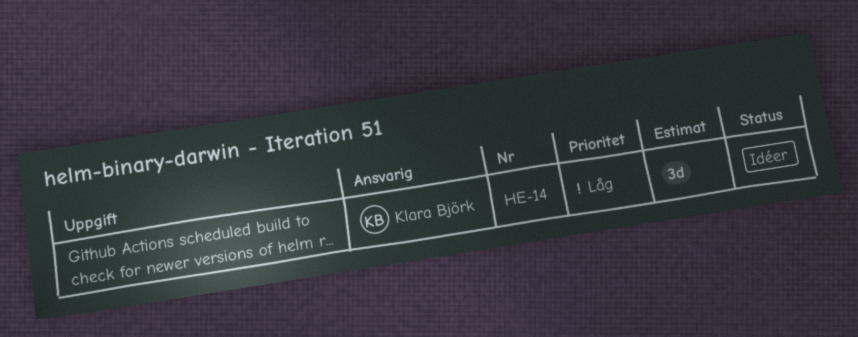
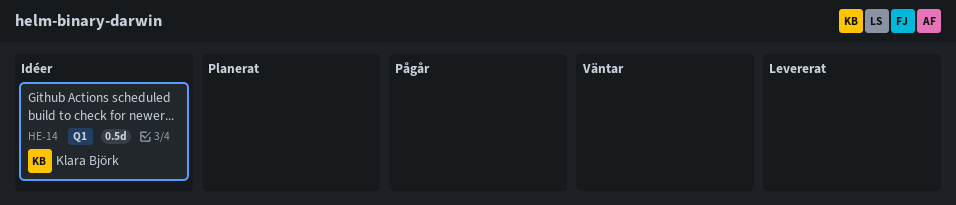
HE-14, estimate: 3d -> 0.5d

